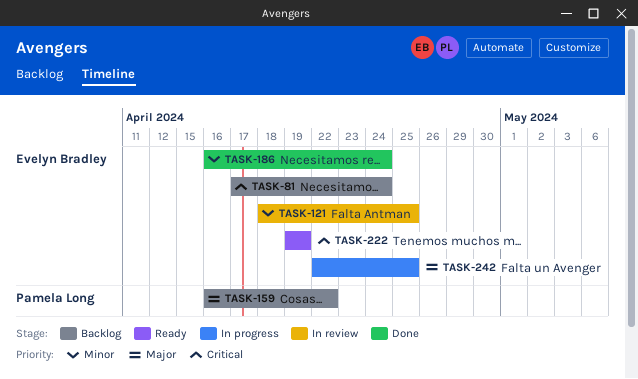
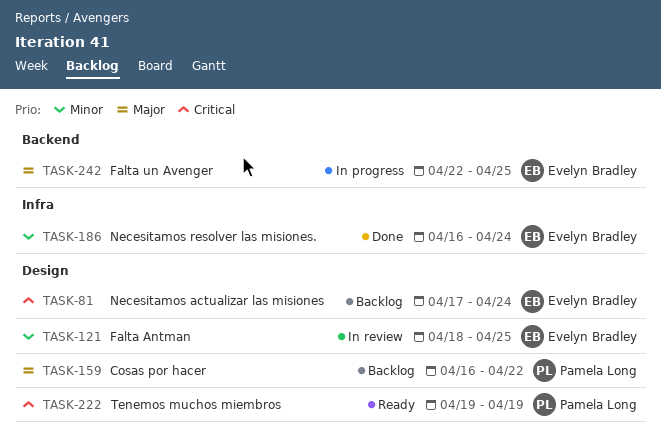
TASK-222, owner: Evelyn Bradley -> Pamela Long

